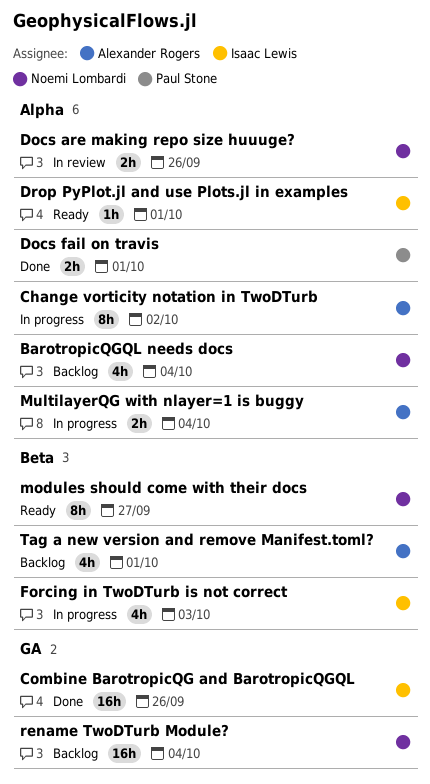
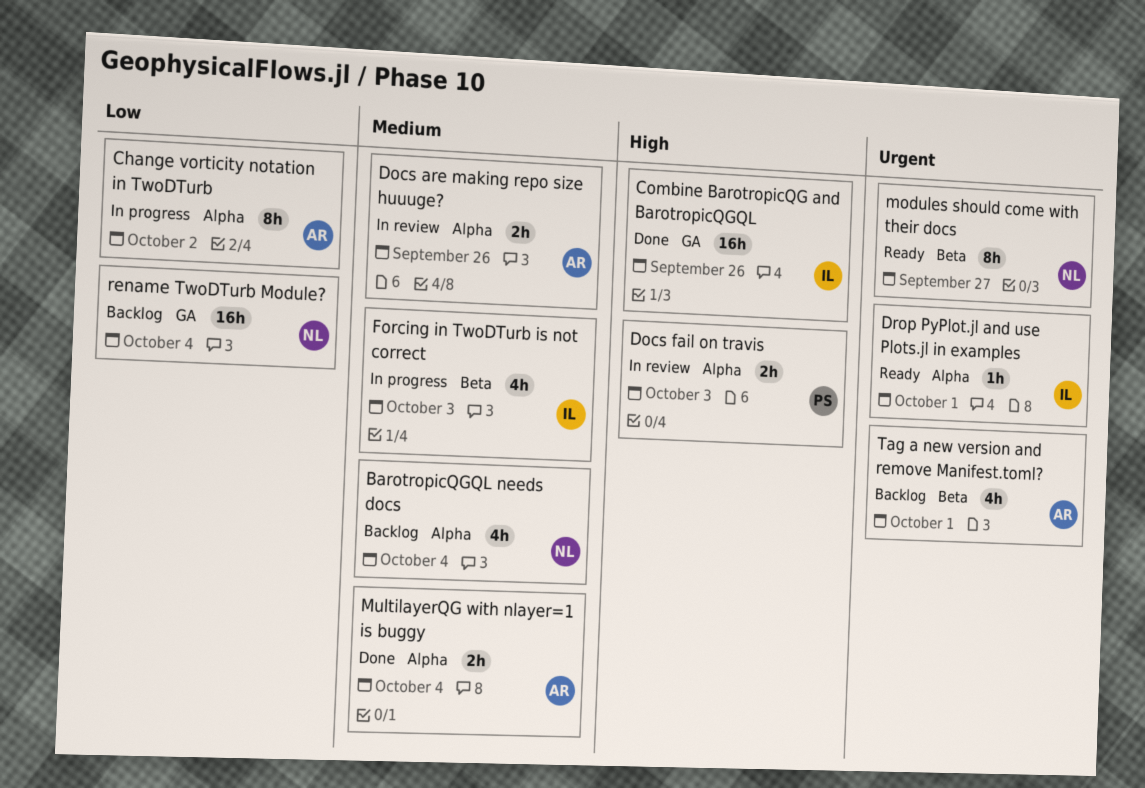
Docs are making repo size huuuge?, owner: Noemi Lombardi -> Alexander Rogers
Docs fail on travis, status: Done -> In review
Docs fail on travis, due: Oct 1 -> Oct 3
MultilayerQG with nlayer=1 is buggy, status: In progress -> Done

